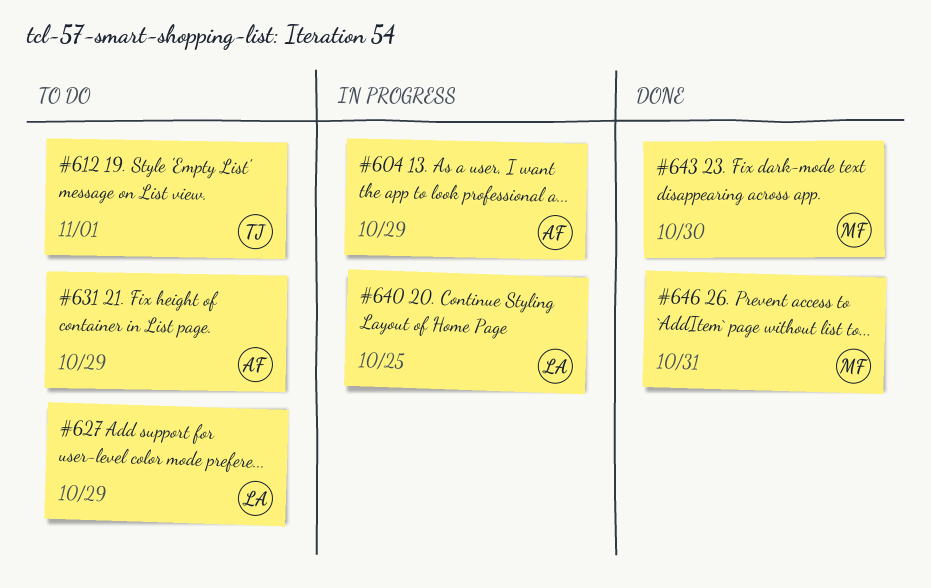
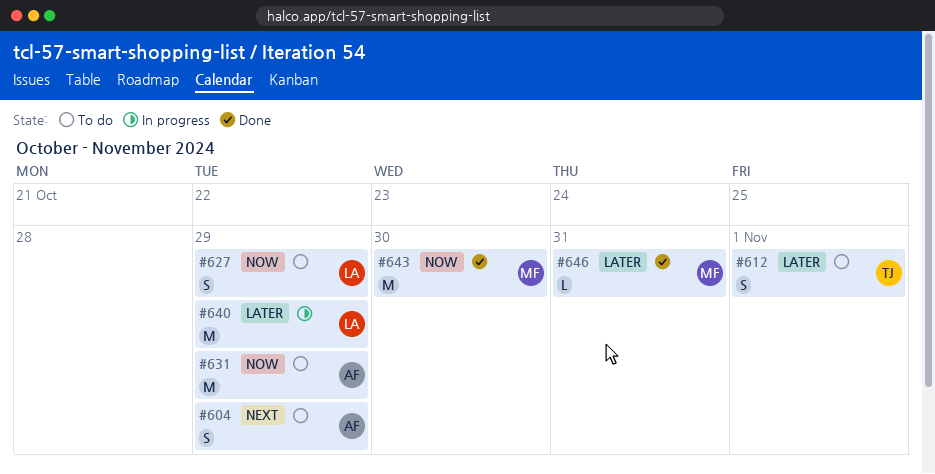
#604, status: In progress -> To do
#640, due: Oct 25 -> Oct 29

